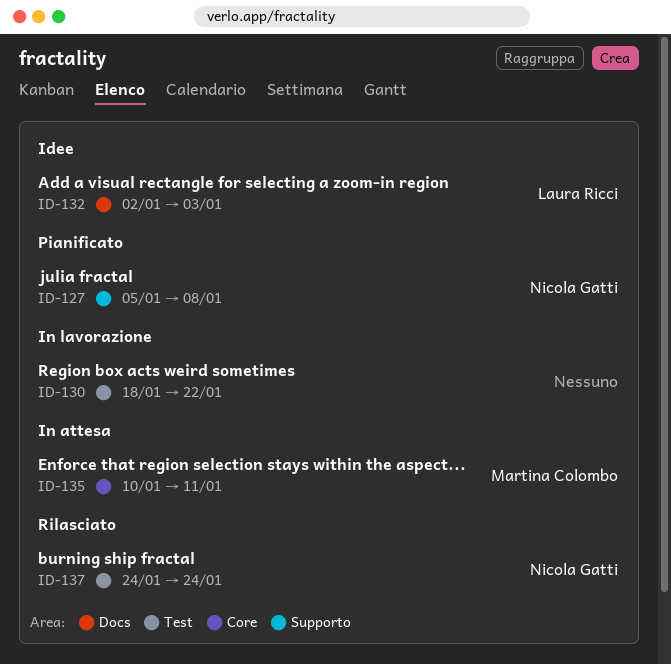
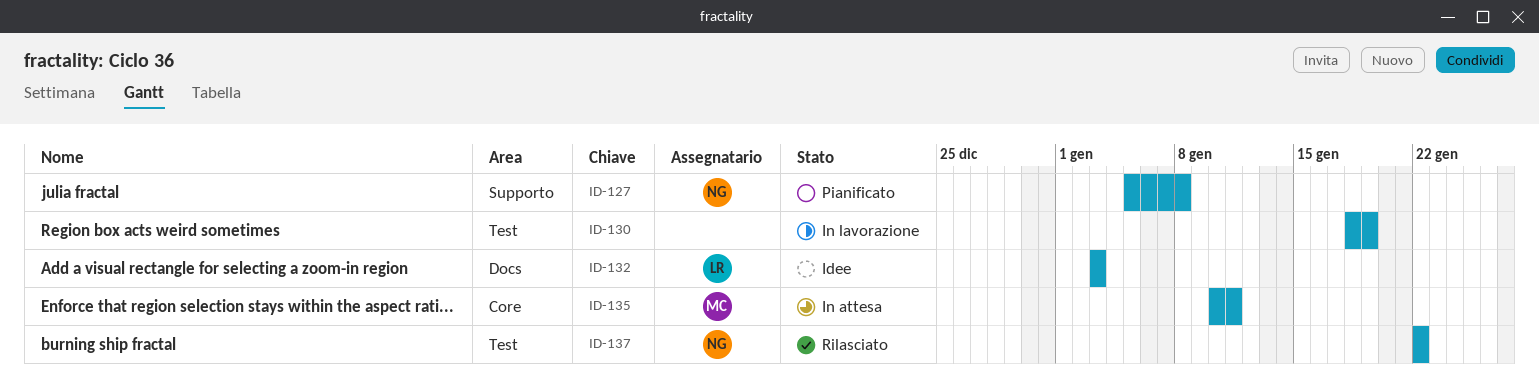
ID-130, due: Jan 22 -> Jan 19
ID-132, start: Jan 2 -> Jan 3
ID-137, start: Jan 24 -> Jan 22
ID-137, due: Jan 24 -> Jan 22

